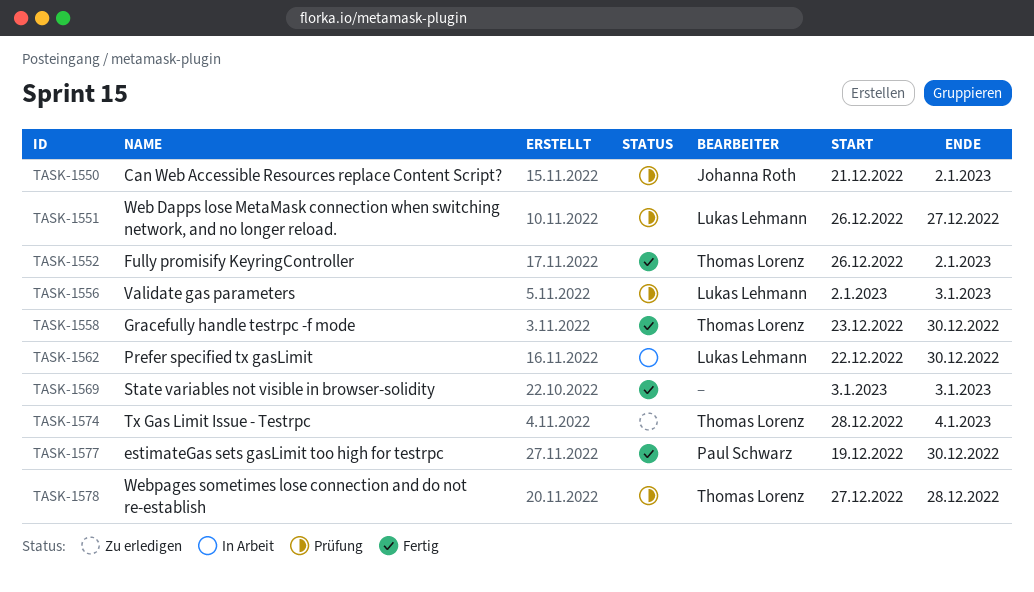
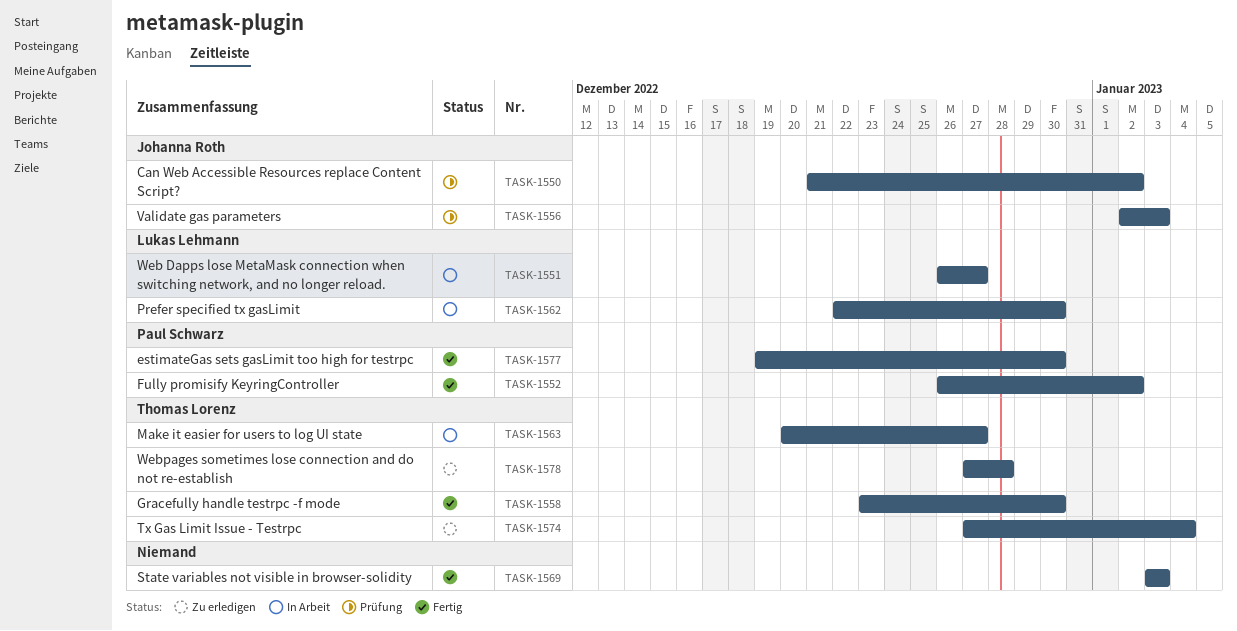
TASK-1551, status: Prüfung -> In Arbeit
TASK-1552, owner: Thomas Lorenz -> Paul Schwarz
TASK-1556, owner: Lukas Lehmann -> Johanna Roth
TASK-1563: none -> present
TASK-1574, start: Dec 28 -> Dec 27
TASK-1578, status: Prüfung -> Zu erledigen

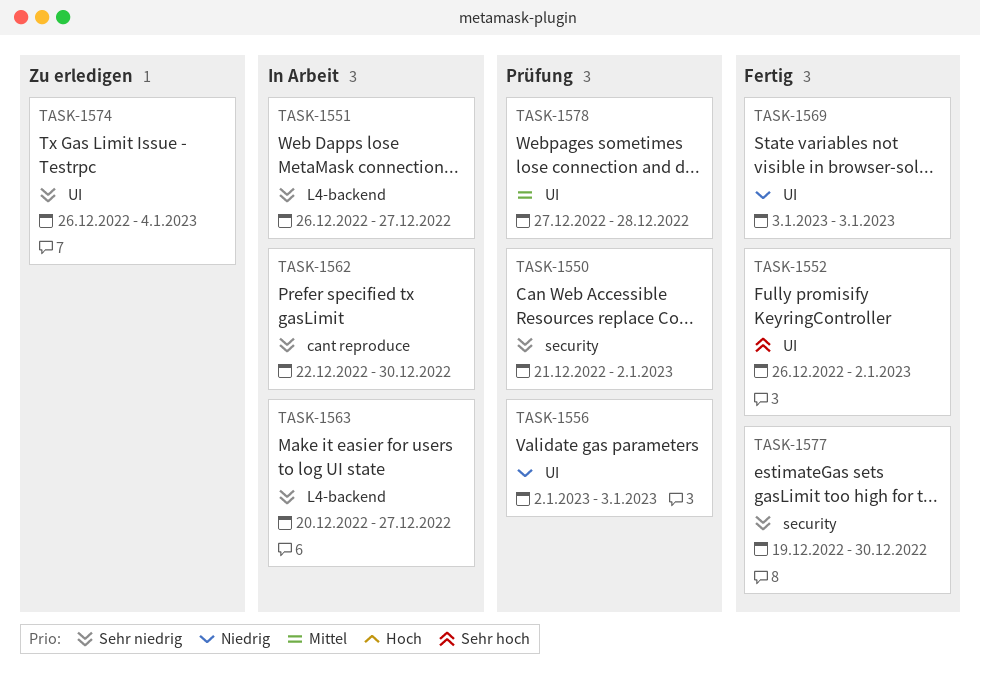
TASK-1558: present -> none
TASK-1574, start: Dec 27 -> Dec 26
TASK-1578, status: Zu erledigen -> Prüfung

